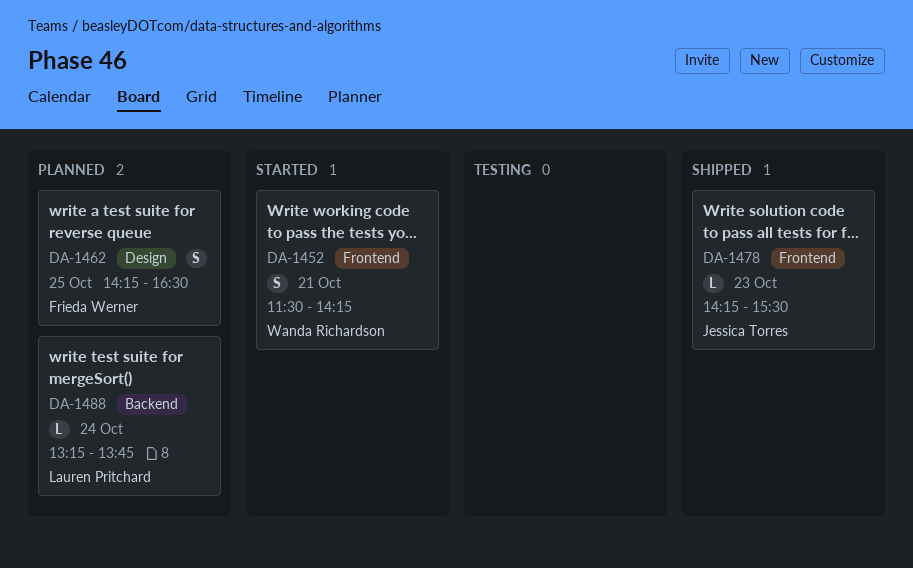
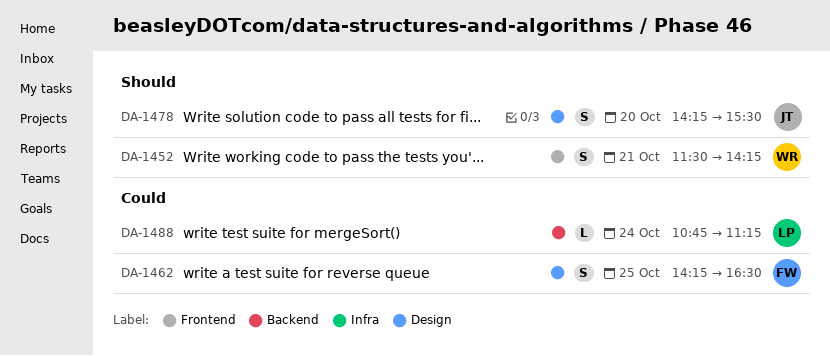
DA-1478, label: Frontend -> Design
DA-1478, estimate: L -> S
DA-1478, day: Oct 23 -> Oct 20
DA-1488, begins: 13:15 -> 10:45
DA-1488, ends: 13:45 -> 11:15

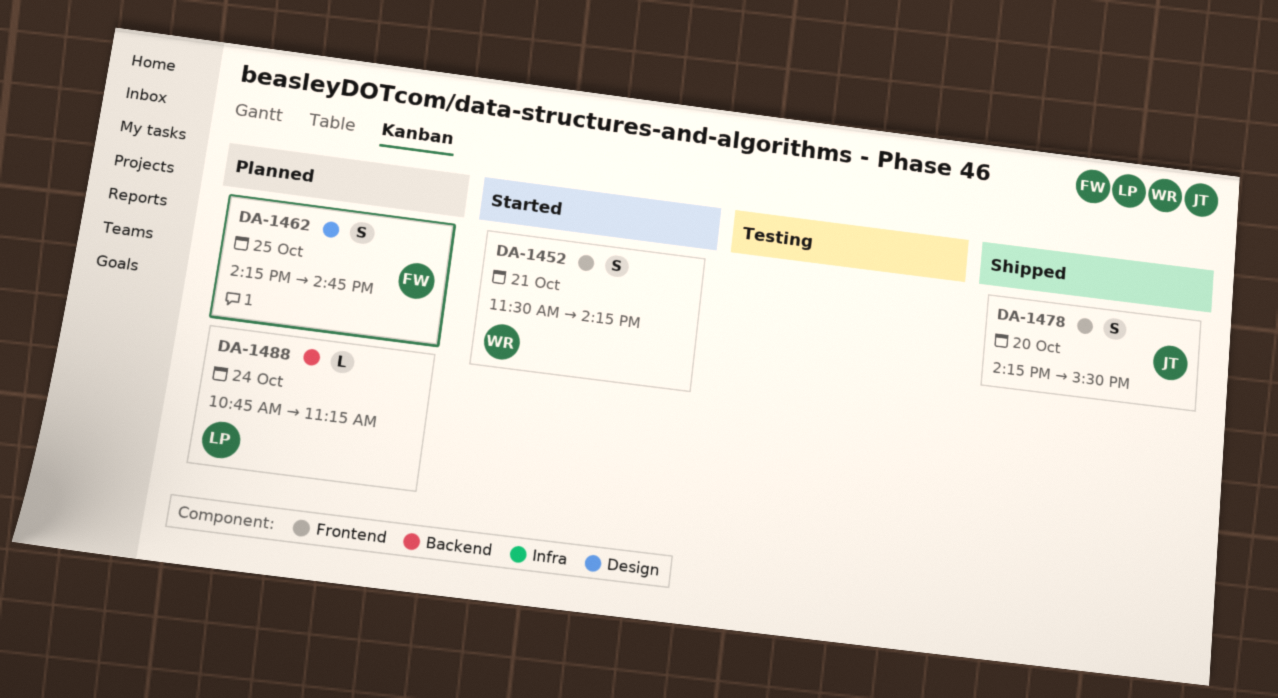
DA-1462, ends: 16:30 -> 14:45
DA-1478, label: Design -> Frontend

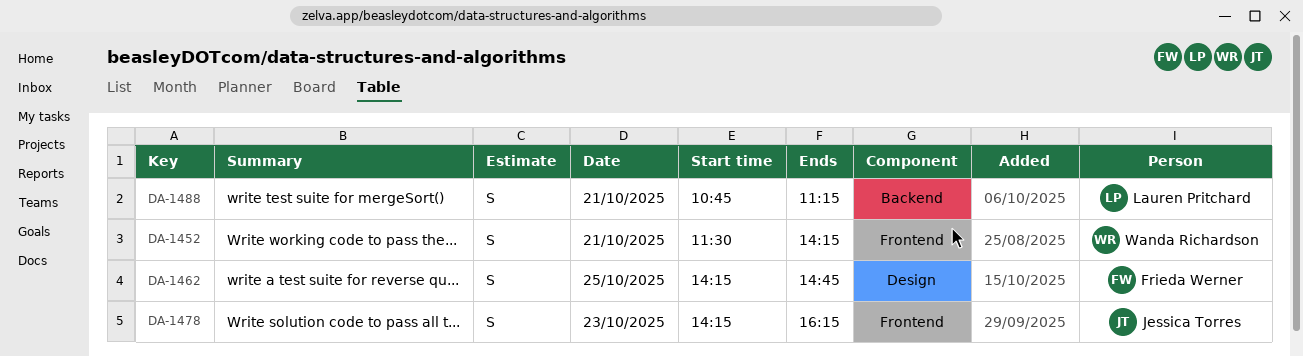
DA-1478, day: Oct 20 -> Oct 23
DA-1478, ends: 15:30 -> 16:15
DA-1488, estimate: L -> S
DA-1488, day: Oct 24 -> Oct 21

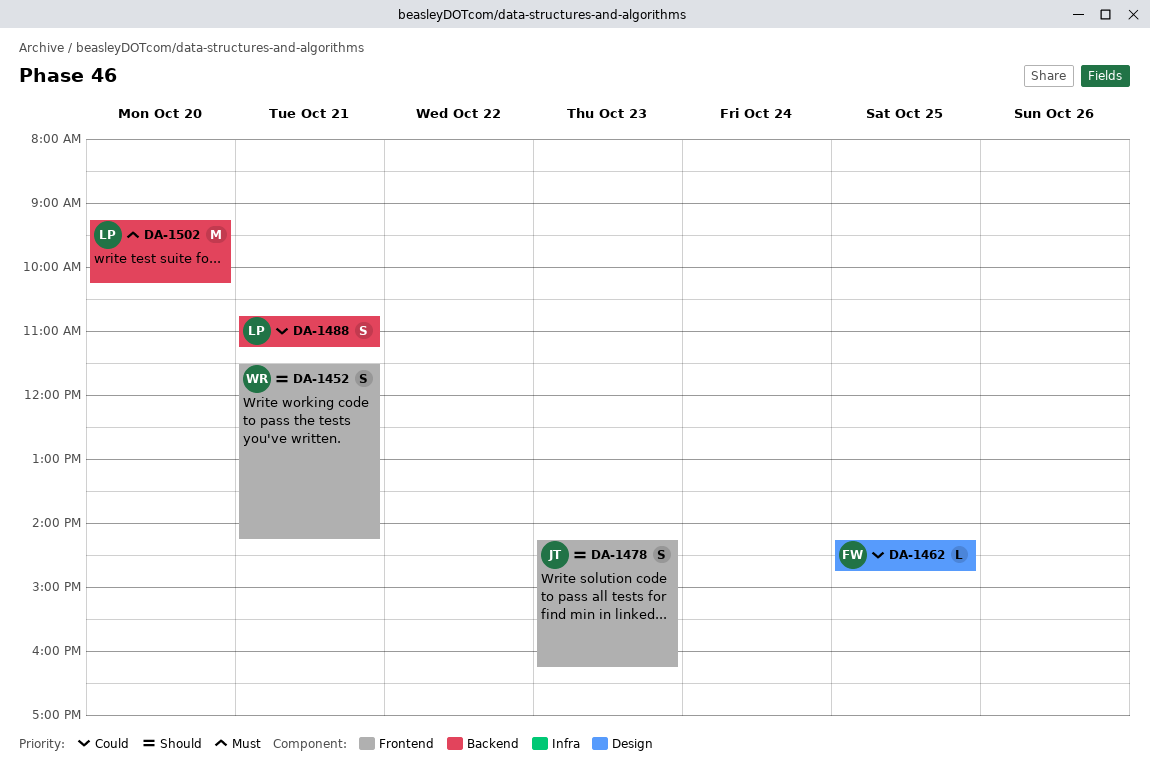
DA-1462, estimate: S -> L
DA-1502: none -> present

